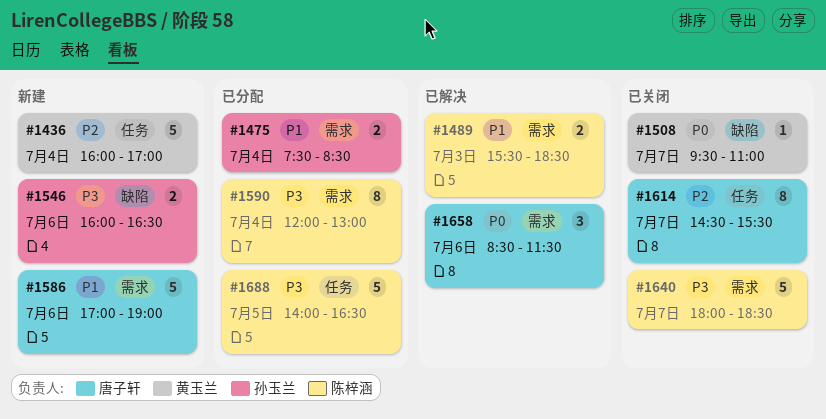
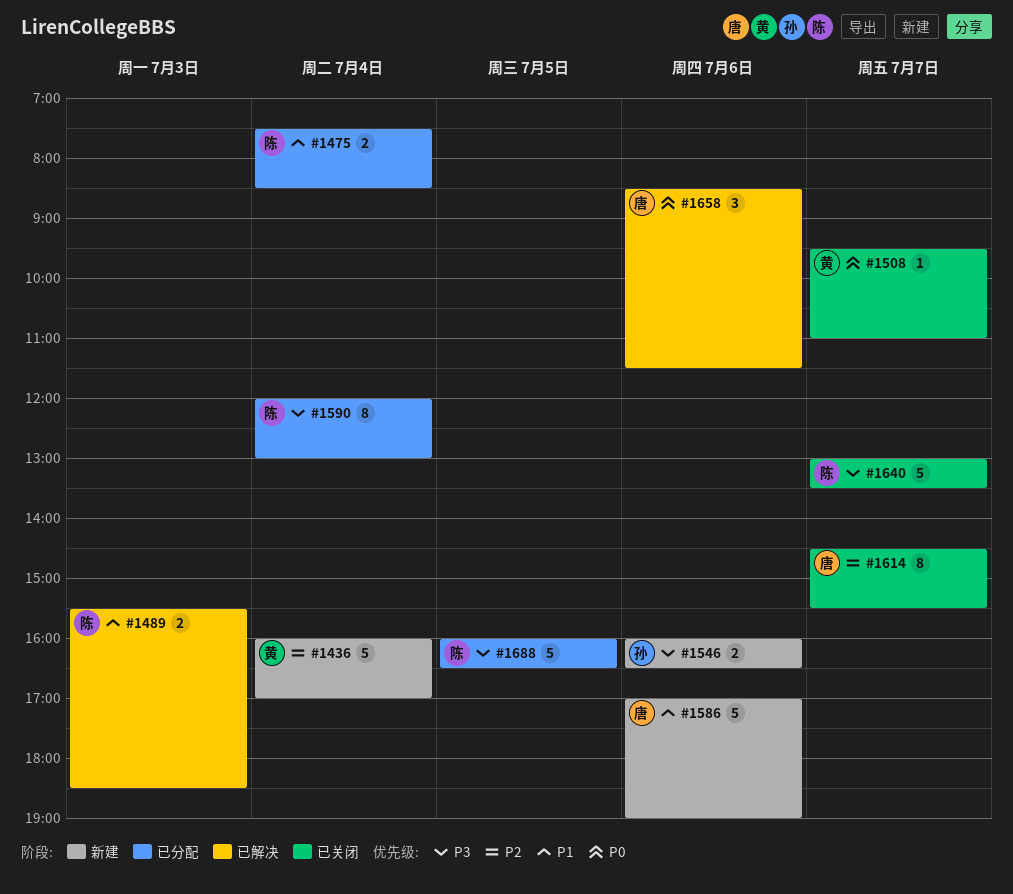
#1475, owner: 孙玉兰 -> 陈梓涵
#1640, begins: 18:00 -> 13:00
#1640, ends: 18:30 -> 13:30
#1688, begins: 14:00 -> 16:00

